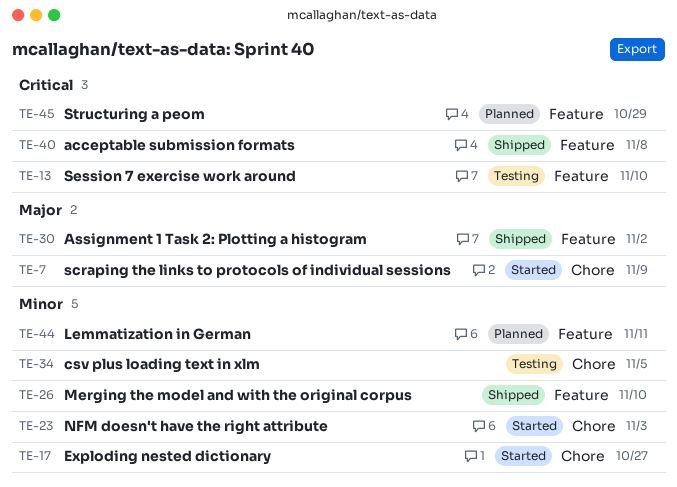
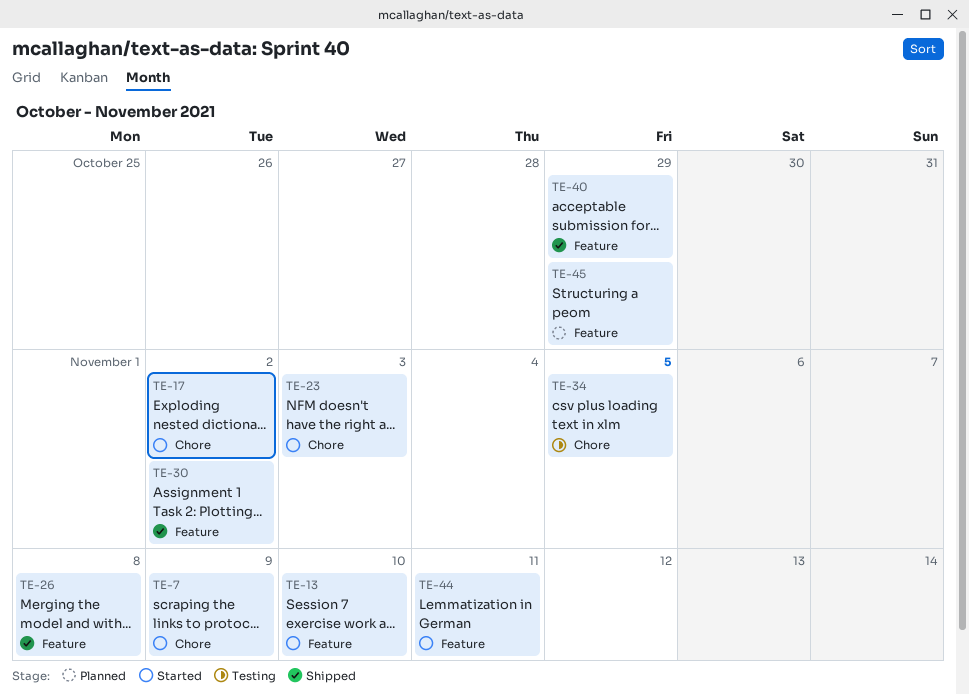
TE-13, status: Testing -> Started
TE-17, due: Oct 27 -> Nov 2
TE-26, due: Nov 10 -> Nov 8
TE-40, due: Nov 8 -> Oct 29
TE-44, status: Planned -> Started

